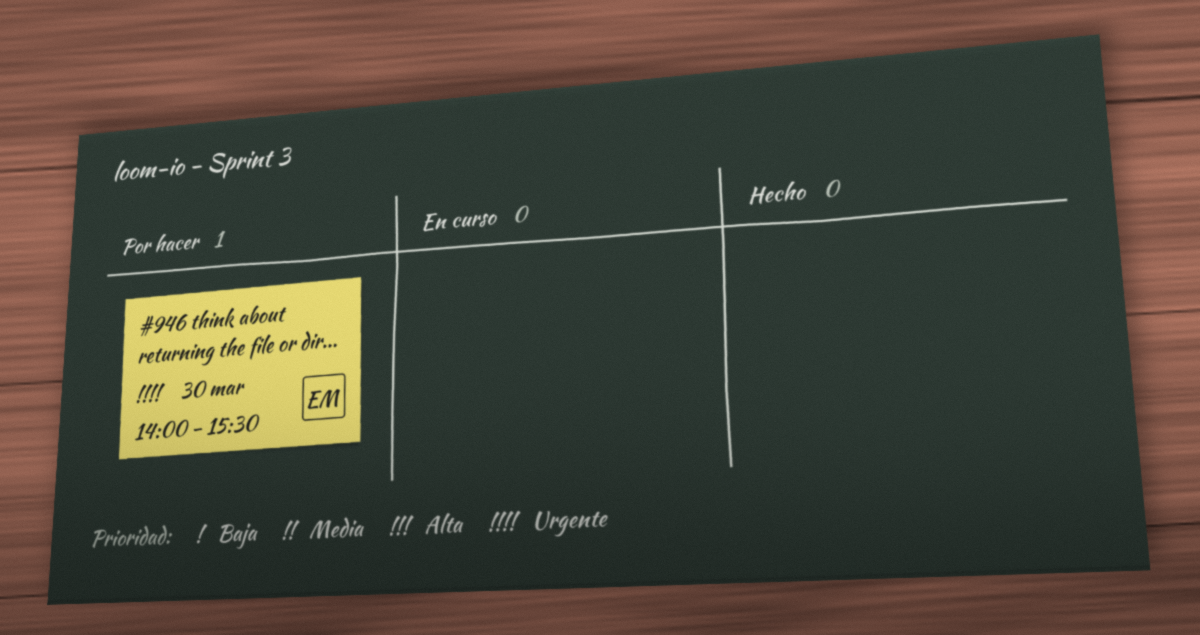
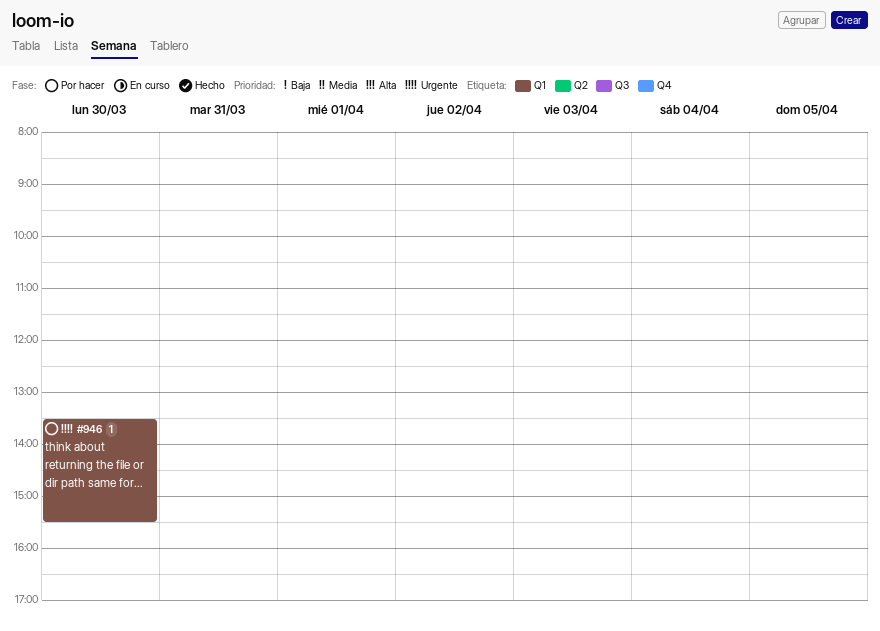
#946, begins: 14:00 -> 13:30

